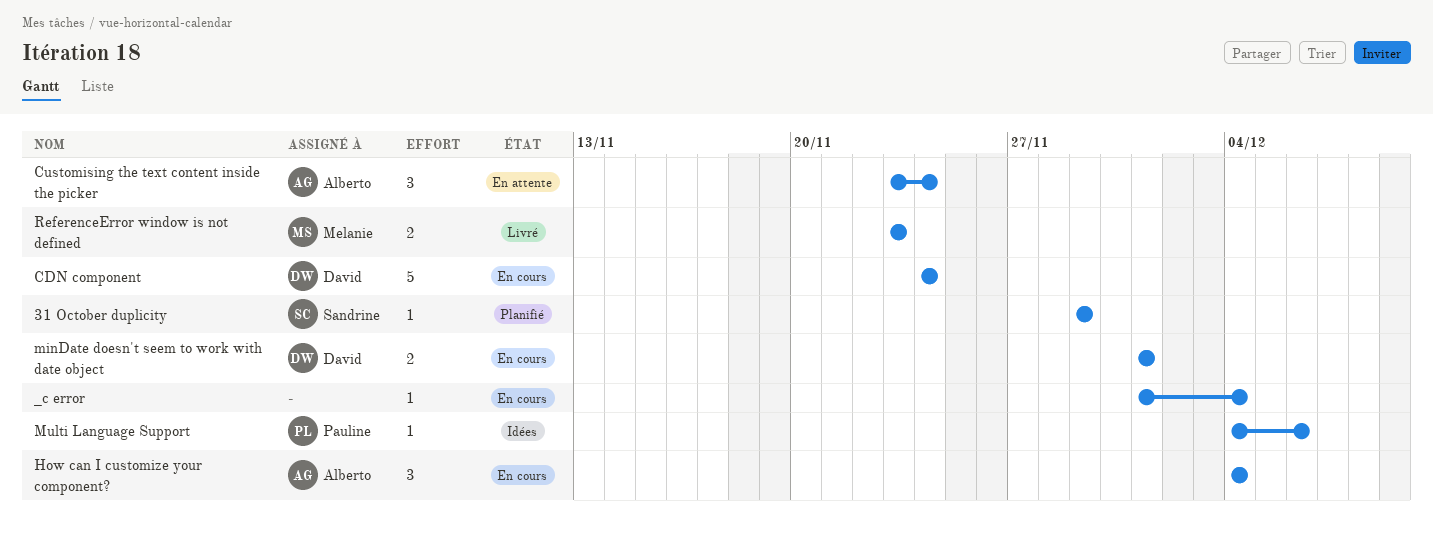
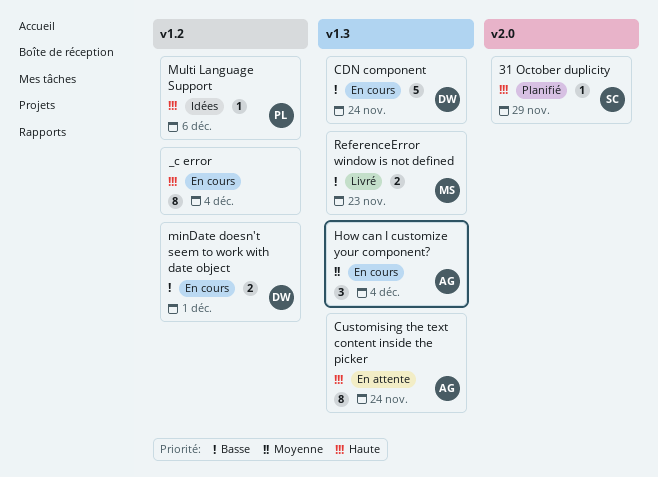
_c error, estimate: 1 -> 8
Customising the text content inside the picker, estimate: 3 -> 8

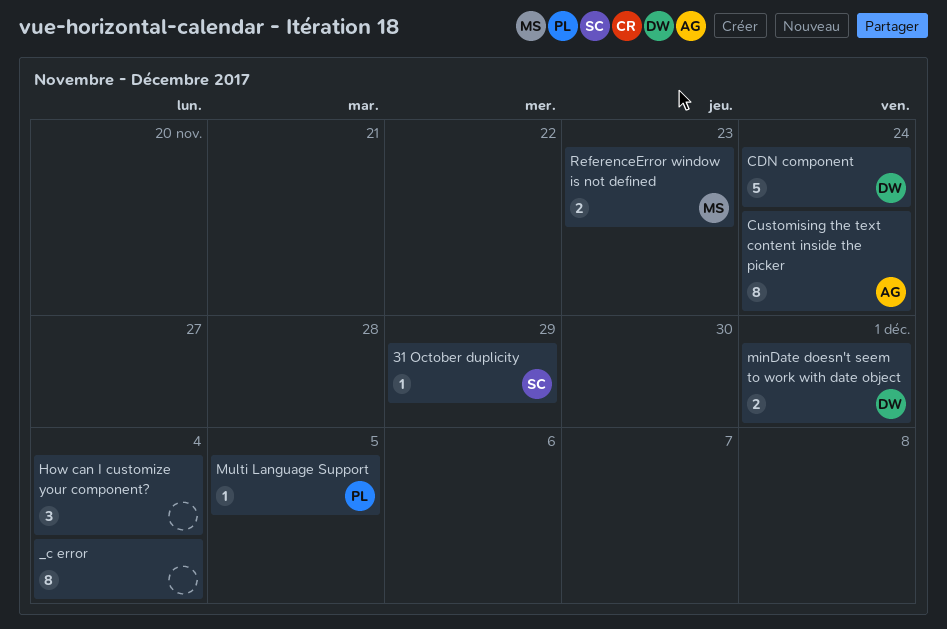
How can I customize your component?, owner: AG -> none
Multi Language Support, due: Dec 6 -> Dec 5

